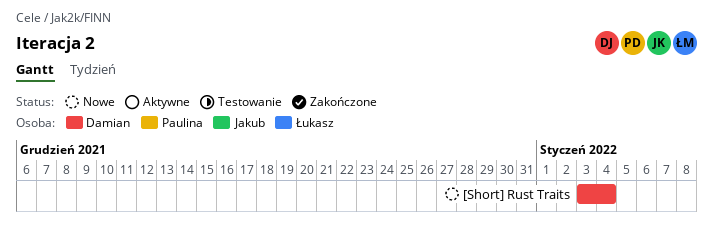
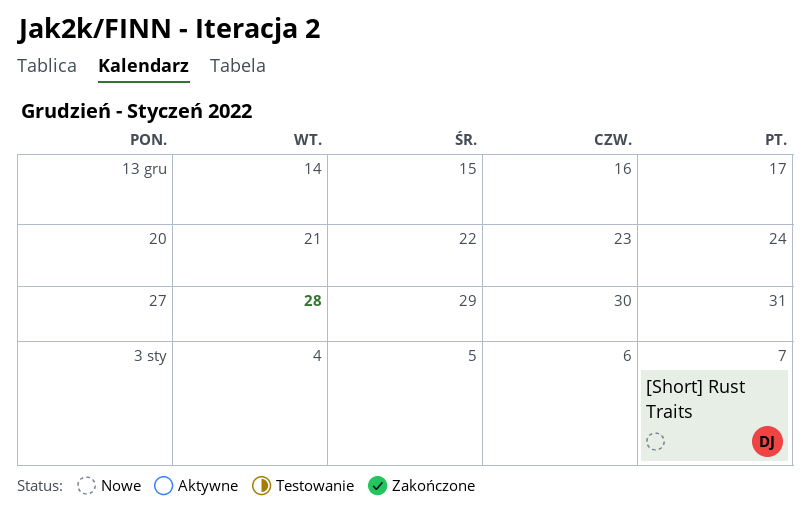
[Short] Rust Traits, due: Jan 4 -> Jan 7

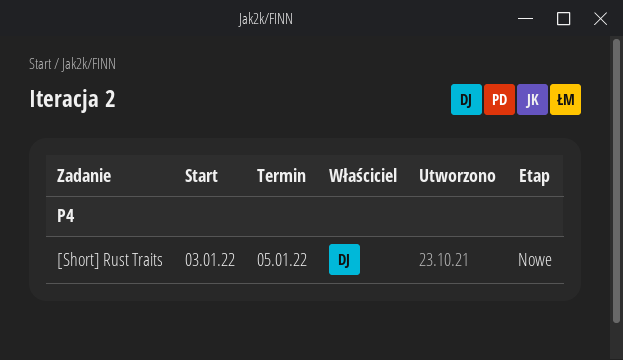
[Short] Rust Traits, due: Jan 7 -> Jan 5

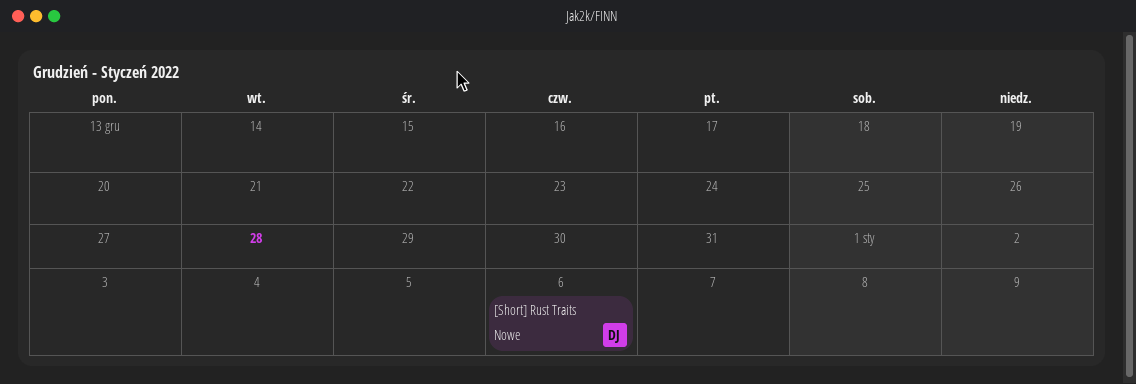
[Short] Rust Traits, due: Jan 5 -> Jan 6

